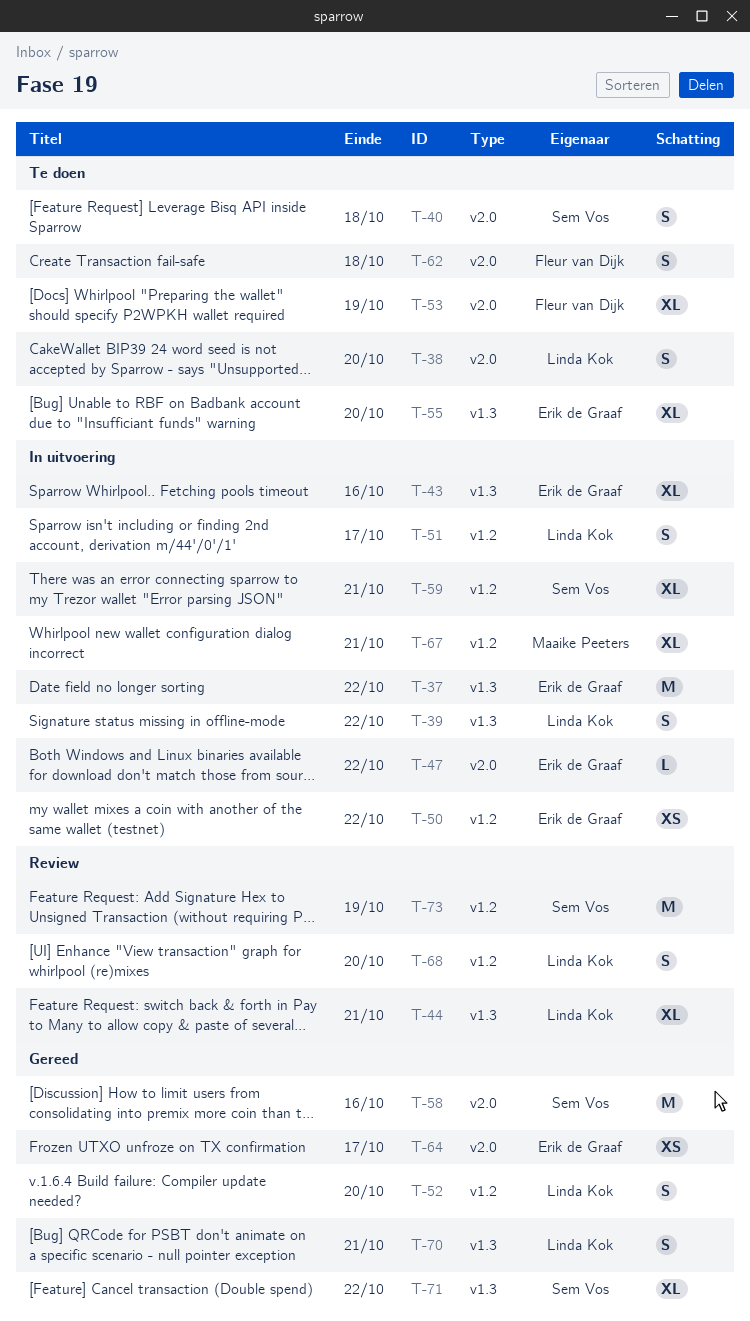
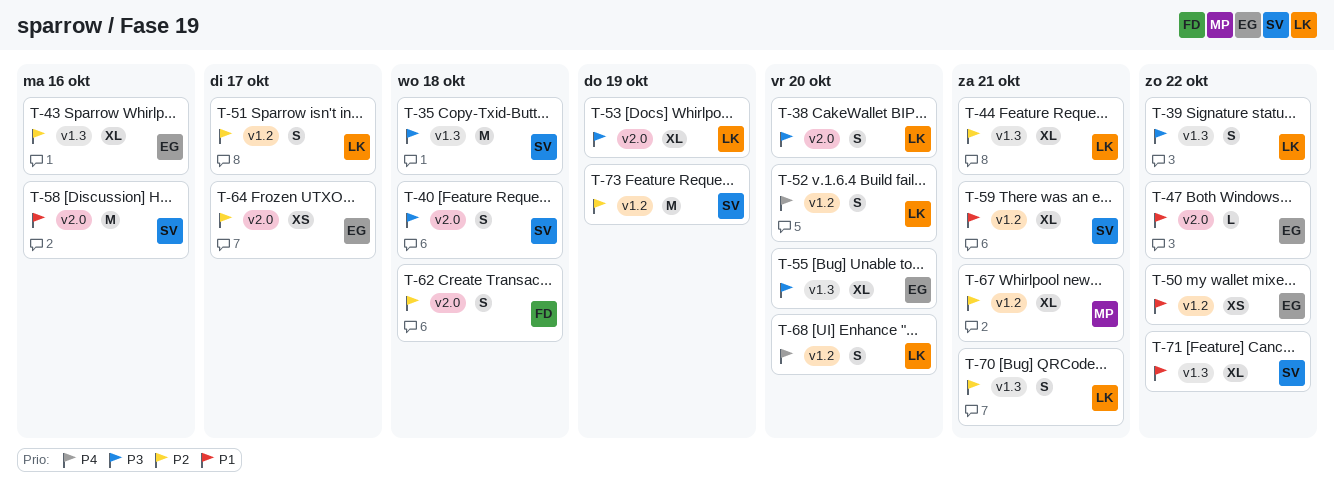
T-35: none -> present
T-37: present -> none
T-53, owner: Fleur van Dijk -> Linda Kok

